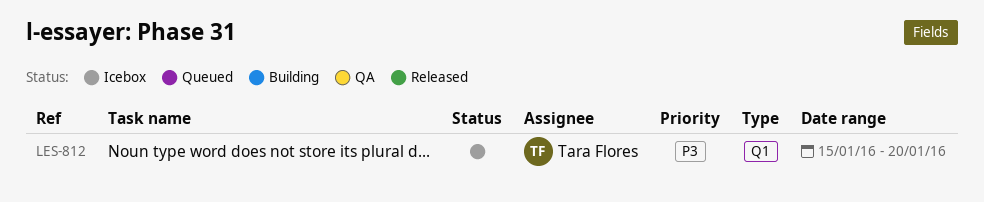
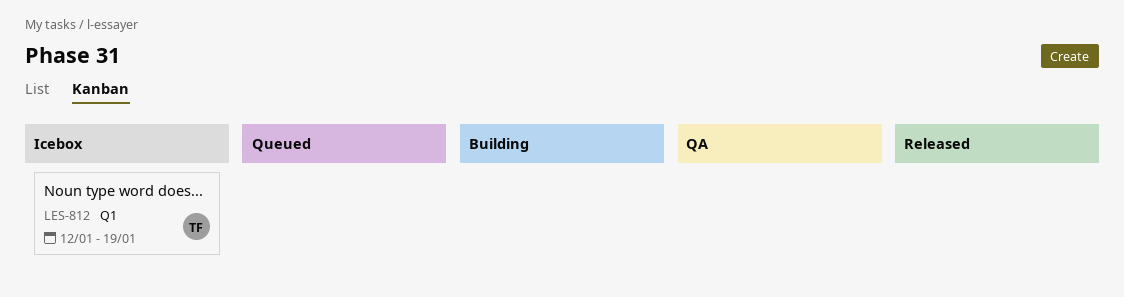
LES-812, start: Jan 15 -> Jan 12
LES-812, due: Jan 20 -> Jan 19

